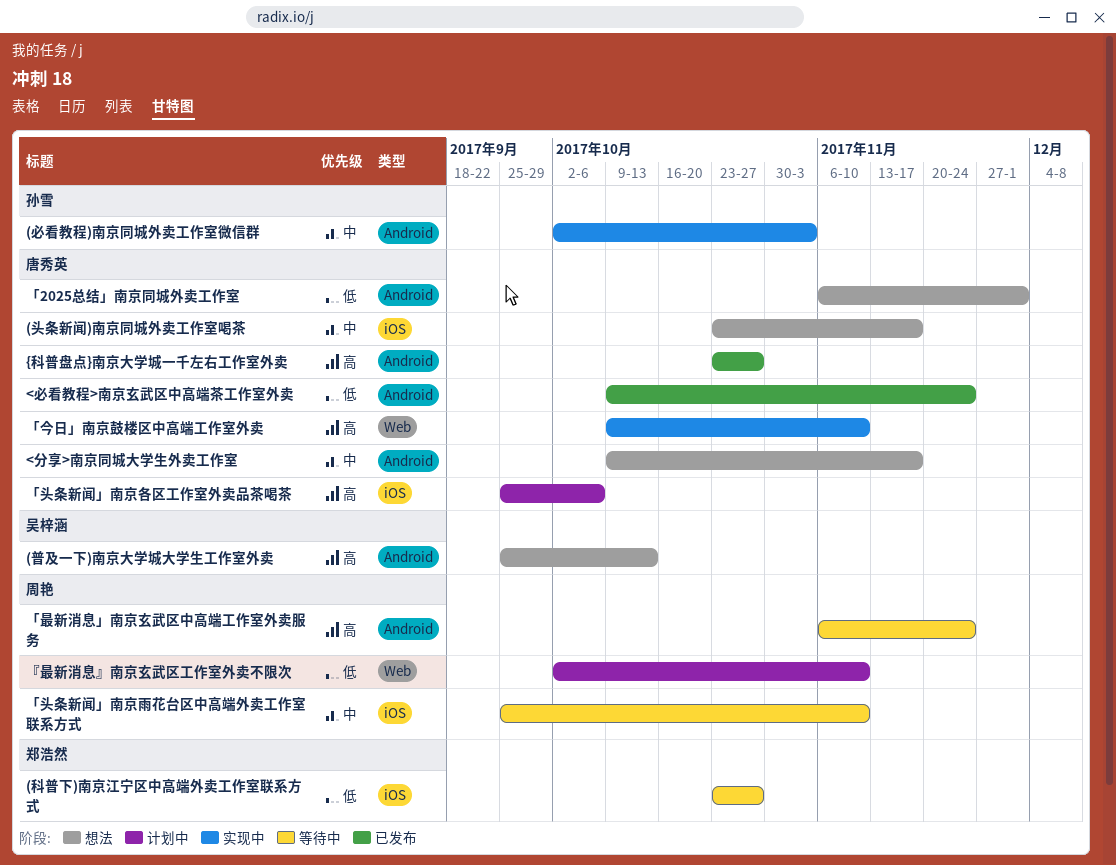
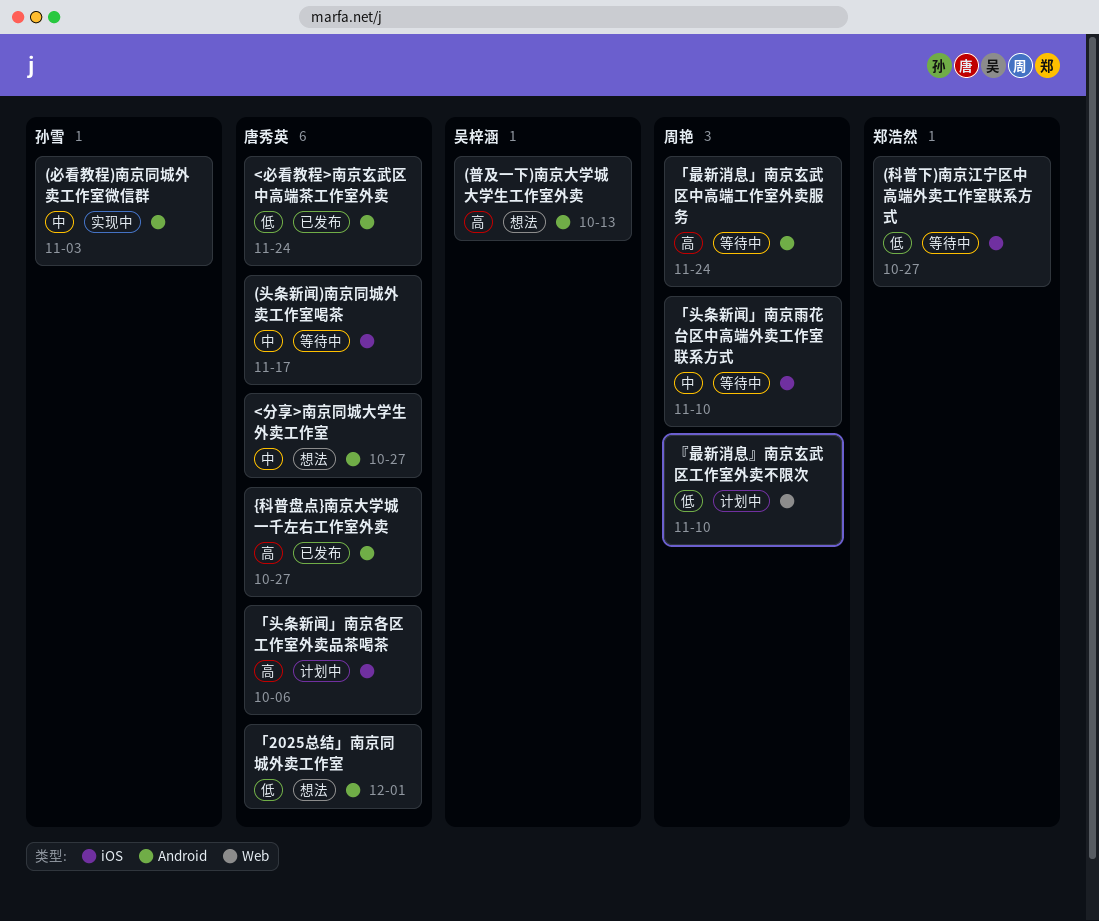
(头条新闻)南京同城外卖工作室喝茶, status: 想法 -> 等待中
<分享>南京同城大学生外卖工作室, due: Nov 17 -> Oct 27
「今日」南京鼓楼区中高端工作室外卖: present -> none

